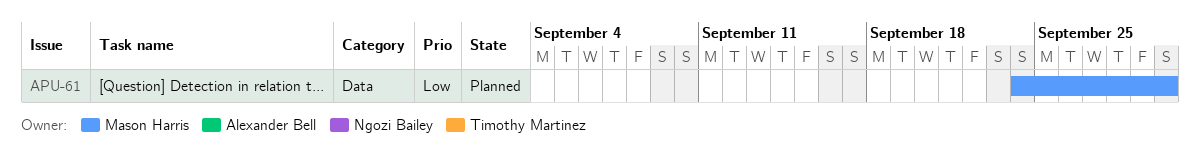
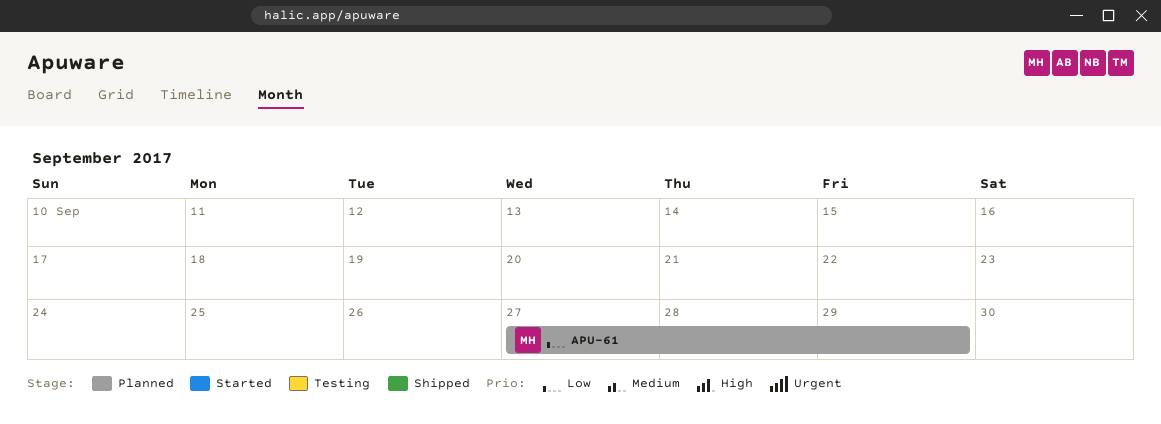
APU-61, start: Sep 24 -> Sep 27
APU-61, due: Sep 30 -> Sep 29

